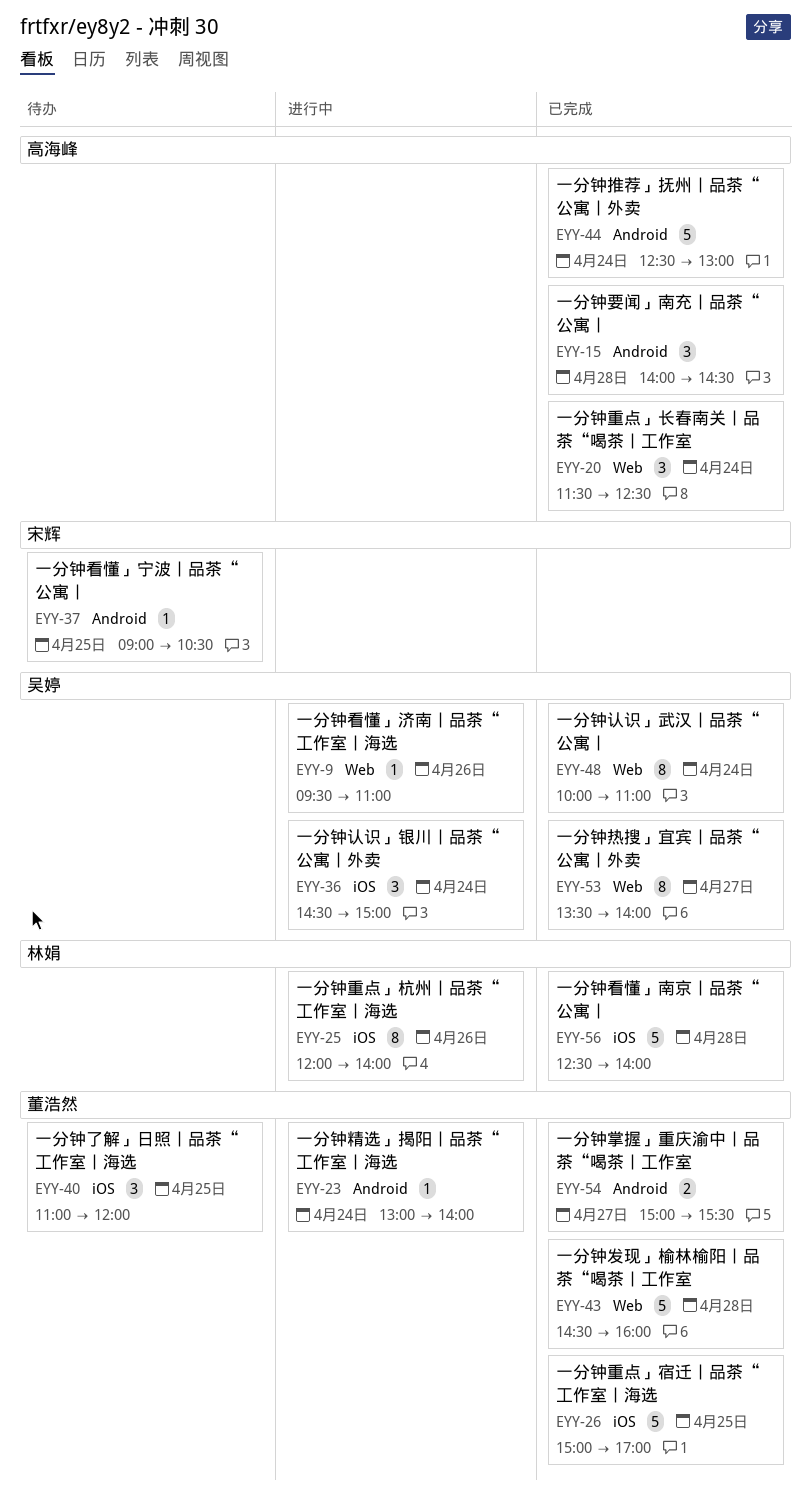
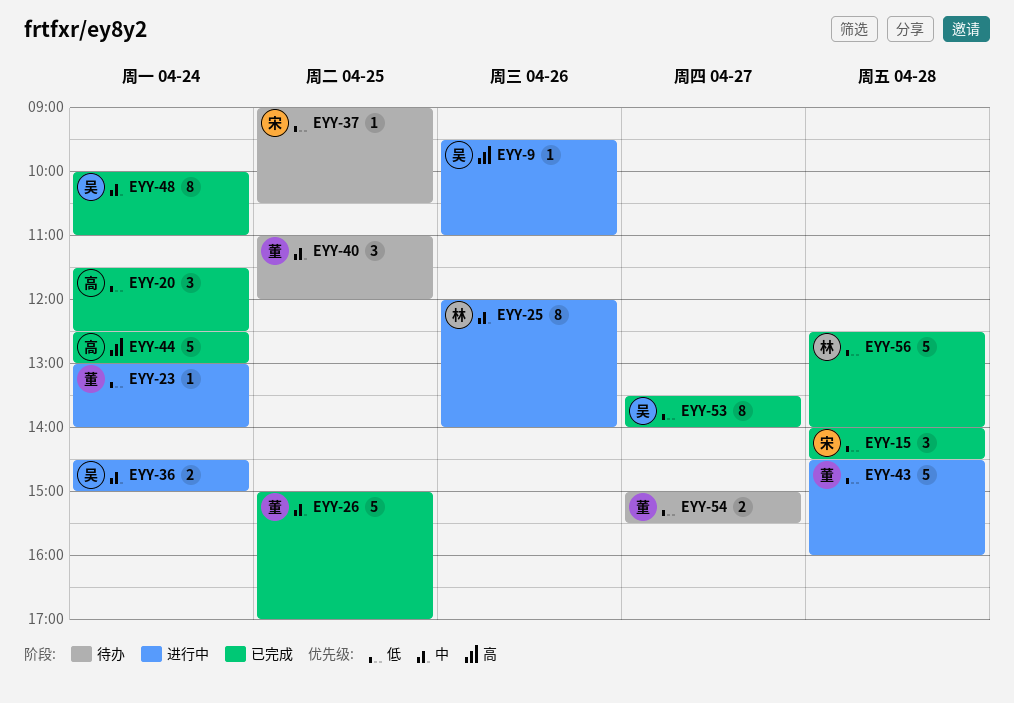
EYY-15, owner: 高海峰 -> 宋辉
EYY-36, estimate: 3 -> 2
EYY-43, status: 已完成 -> 进行中
EYY-54, status: 已完成 -> 待办

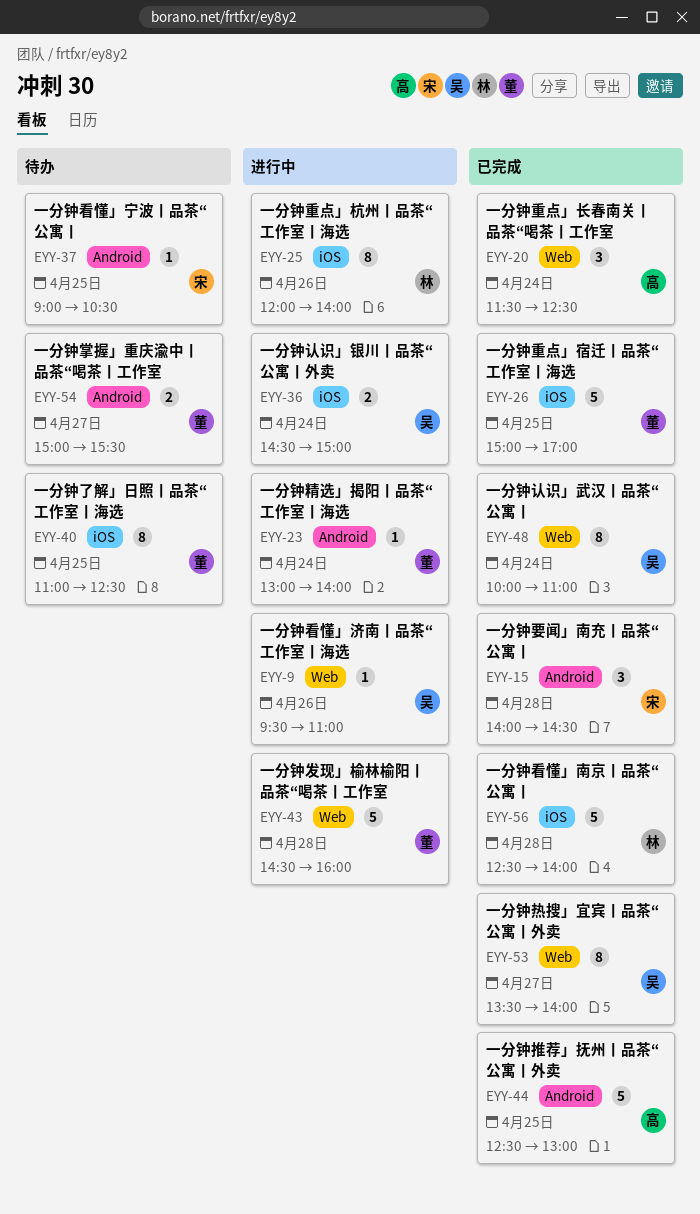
EYY-40, estimate: 3 -> 8
EYY-40, ends: 12:00 -> 12:30
EYY-44, day: Apr 24 -> Apr 25

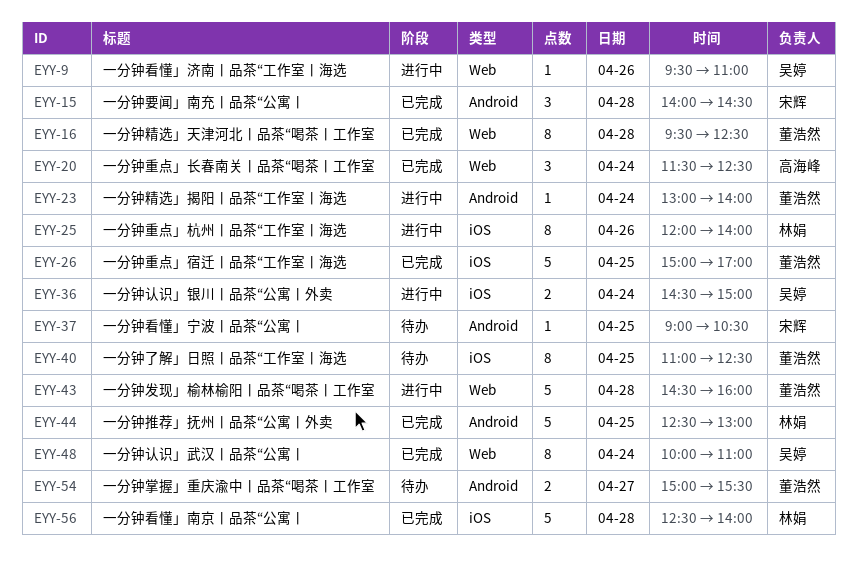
EYY-16: none -> present
EYY-44, owner: 高海峰 -> 林娟
EYY-53: present -> none

